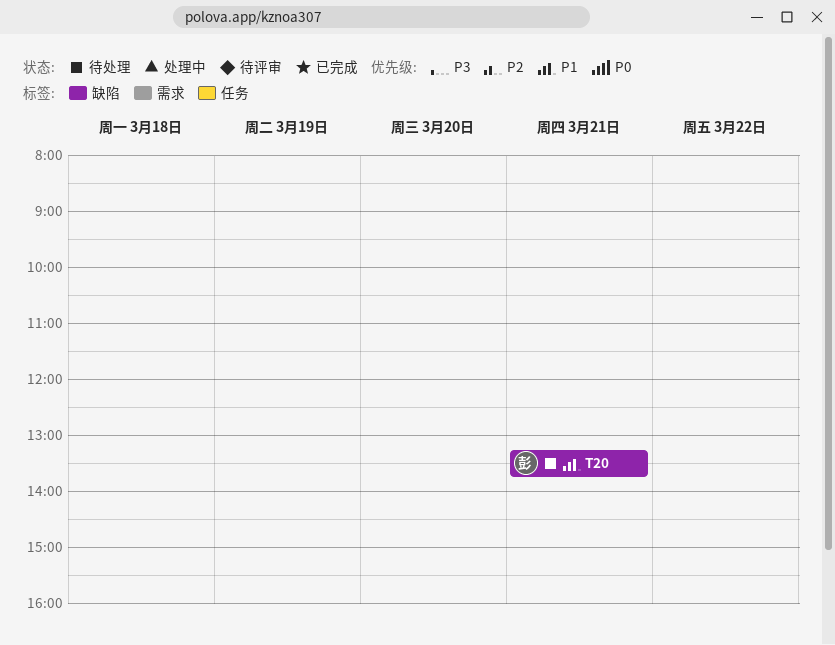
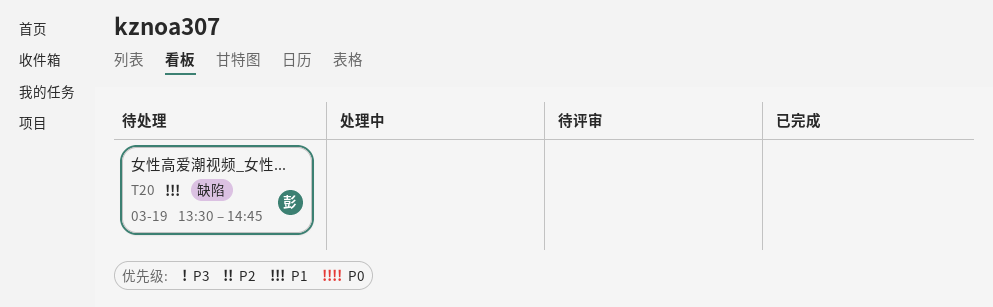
T20, day: Mar 21 -> Mar 19
T20, begins: 13:15 -> 13:30
T20, ends: 13:45 -> 14:45

